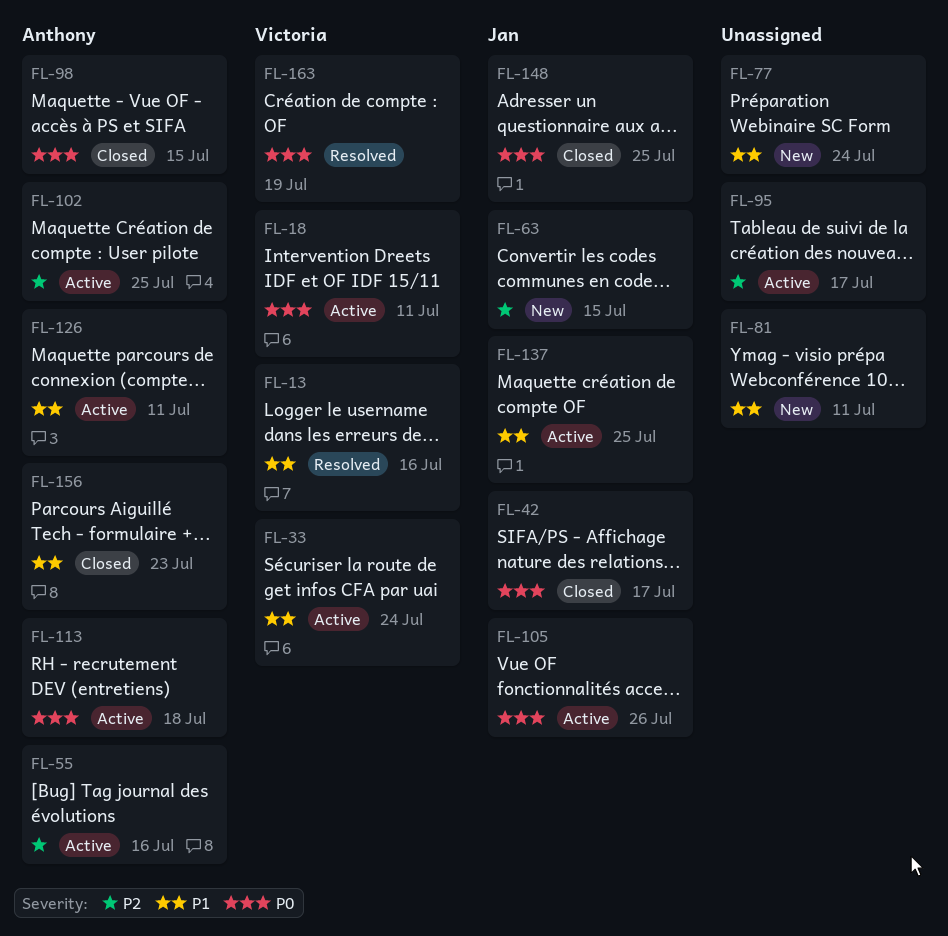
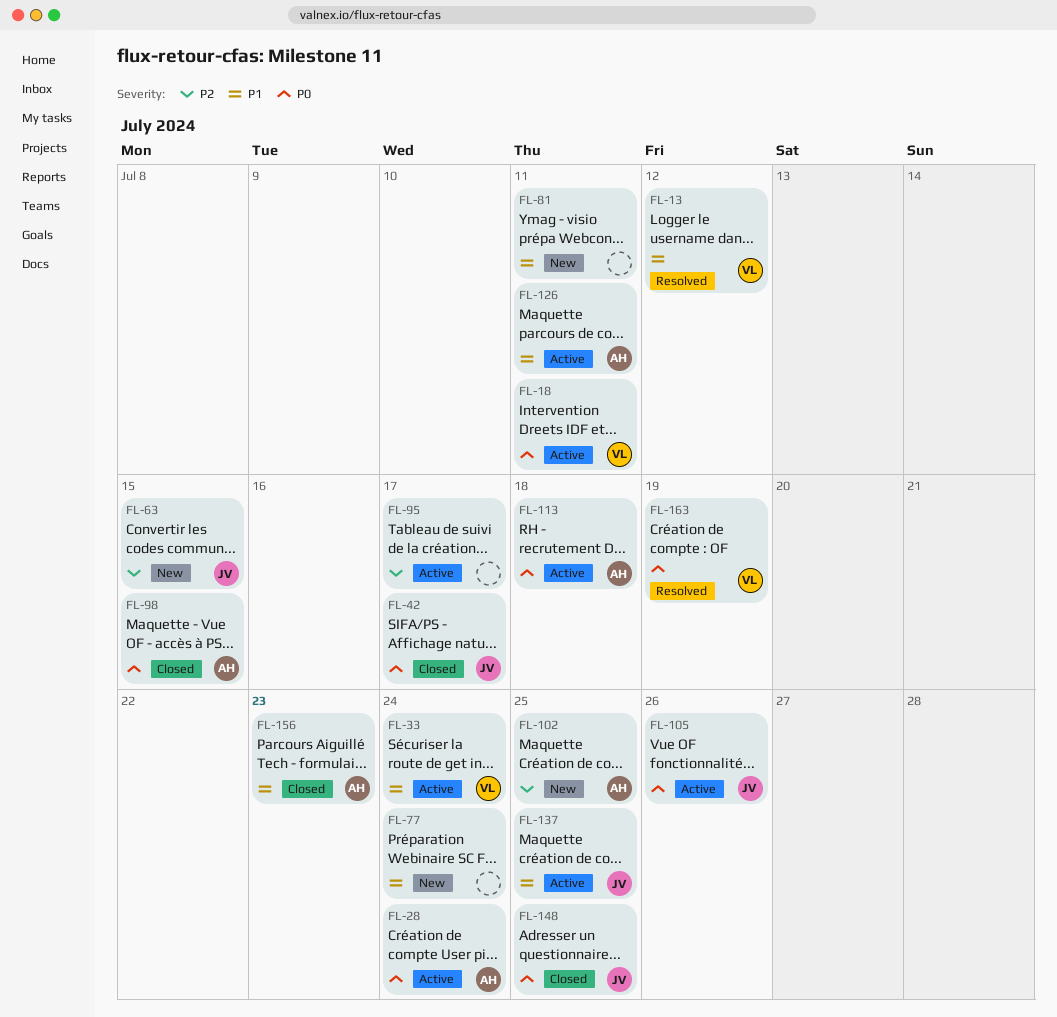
FL-13, due: Jul 16 -> Jul 12
FL-28: none -> present
FL-55: present -> none
FL-102, status: Active -> New

